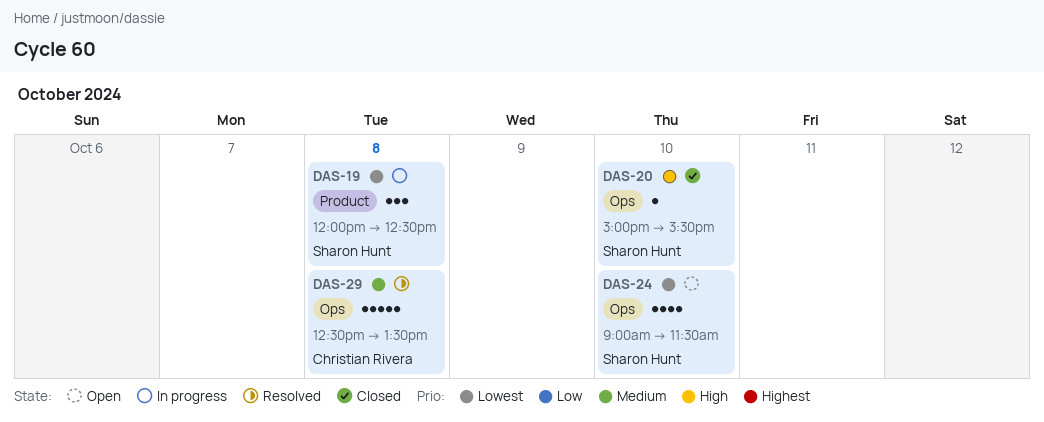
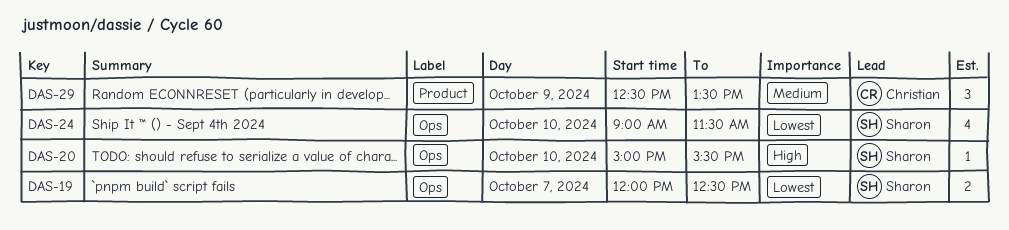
DAS-19, label: Product -> Ops
DAS-19, estimate: 3 -> 2
DAS-19, day: Oct 8 -> Oct 7
DAS-29, label: Ops -> Product
DAS-29, estimate: 5 -> 3
DAS-29, day: Oct 8 -> Oct 9

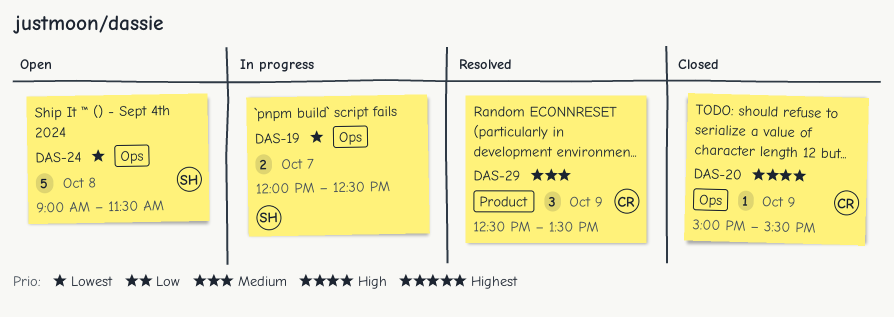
DAS-20, owner: Sharon -> Christian
DAS-20, day: Oct 10 -> Oct 9
DAS-24, estimate: 4 -> 5
DAS-24, day: Oct 10 -> Oct 8

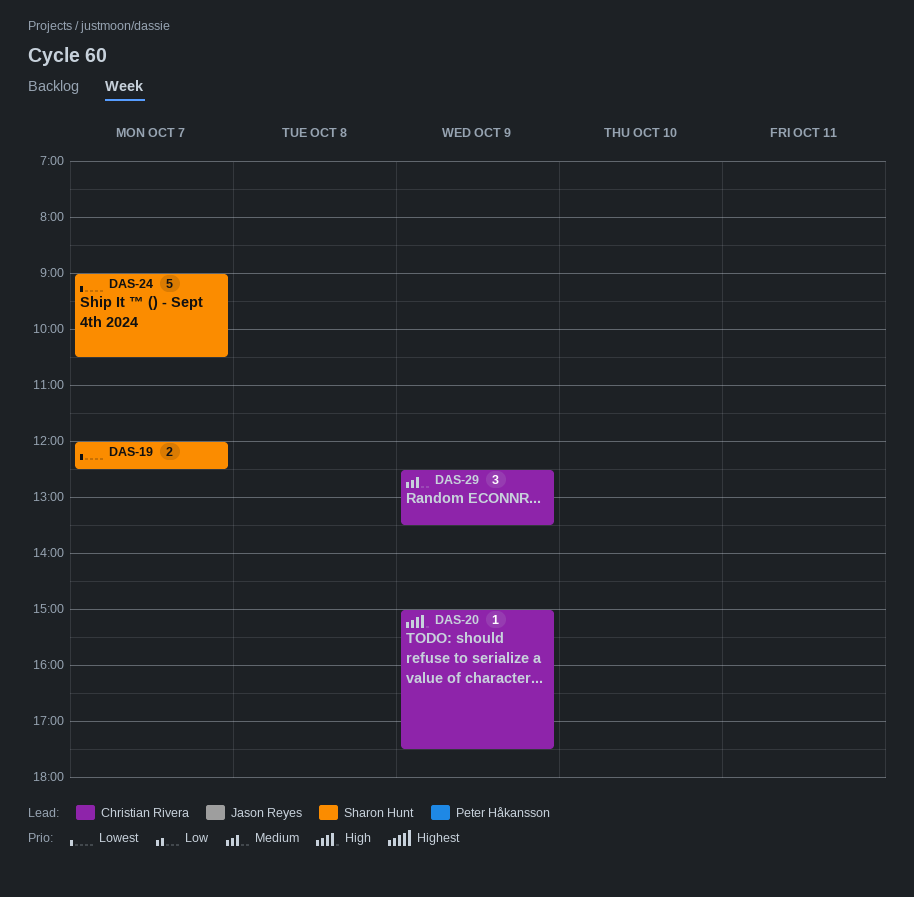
DAS-20, ends: 15:30 -> 17:30
DAS-24, day: Oct 8 -> Oct 7
DAS-24, ends: 11:30 -> 10:30

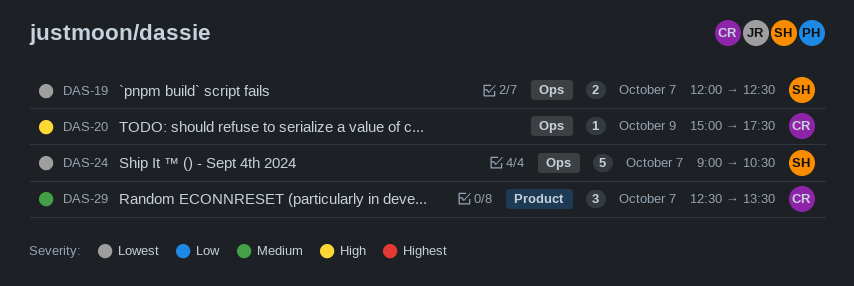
DAS-29, day: Oct 9 -> Oct 7

